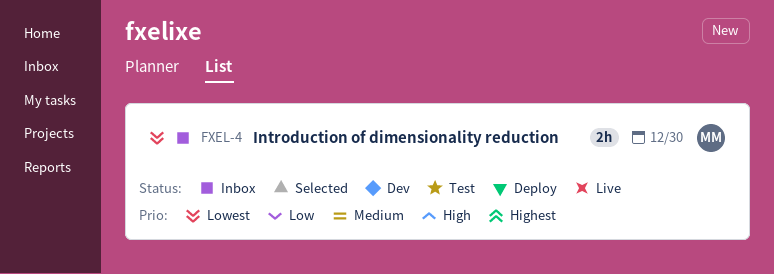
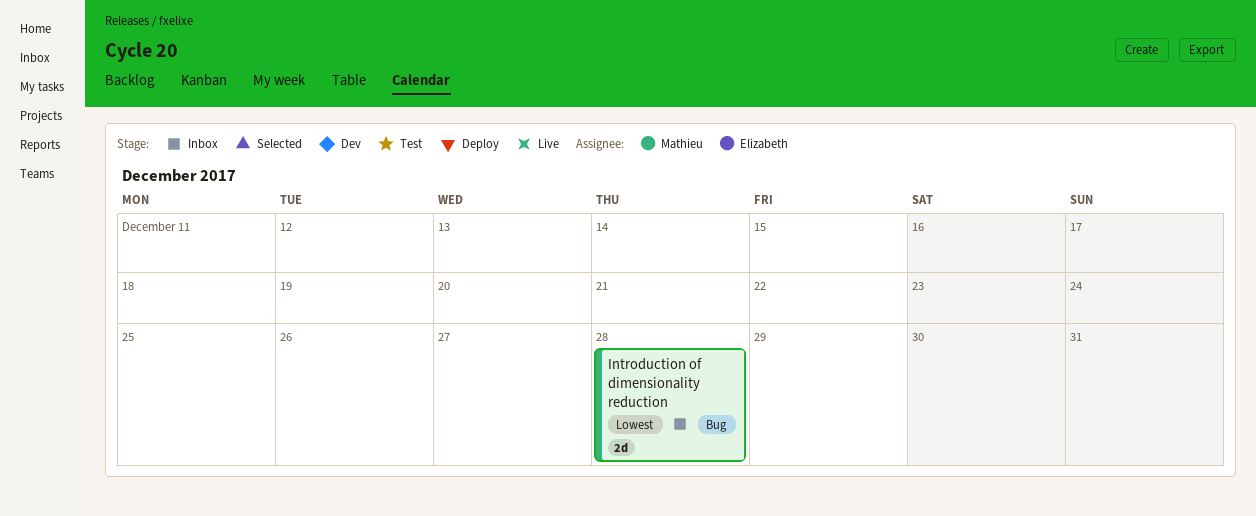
Introduction of dimensionality reduction, estimate: 2h -> 2d
Introduction of dimensionality reduction, due: Dec 30 -> Dec 28

